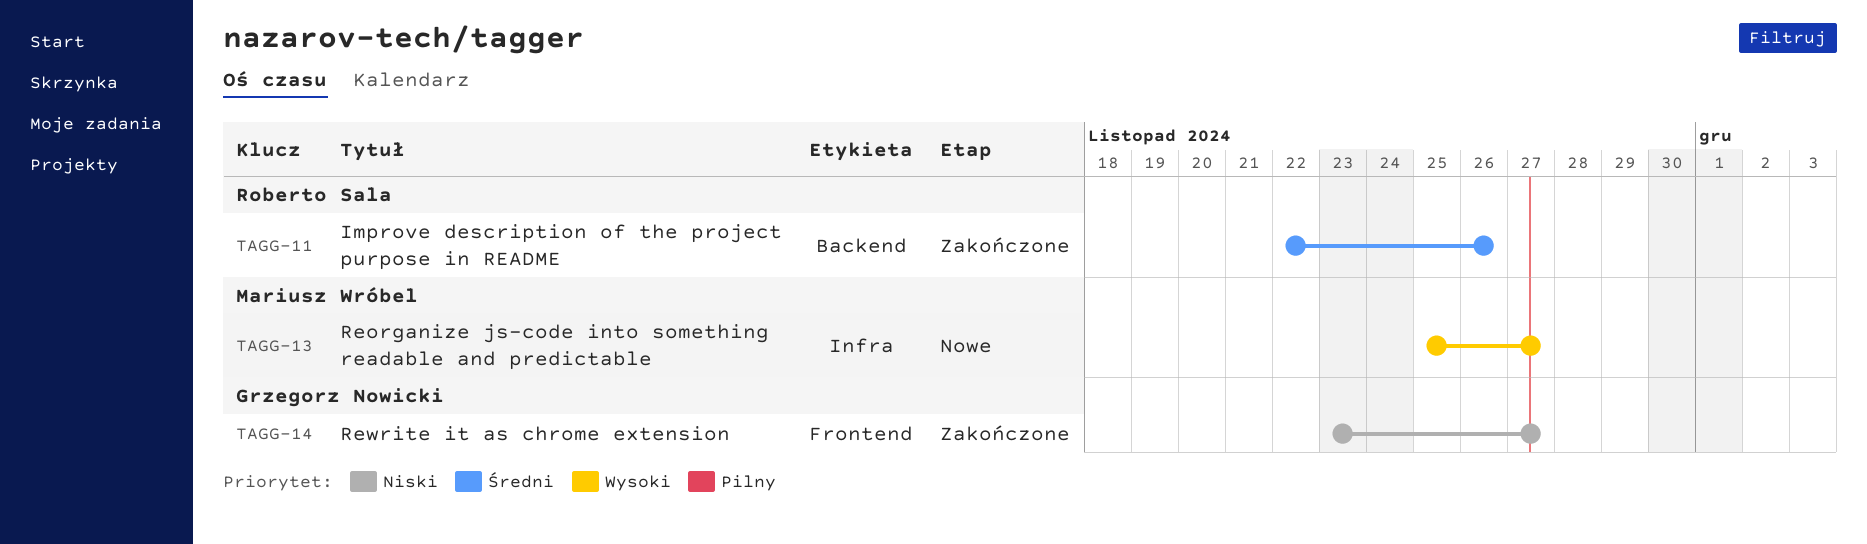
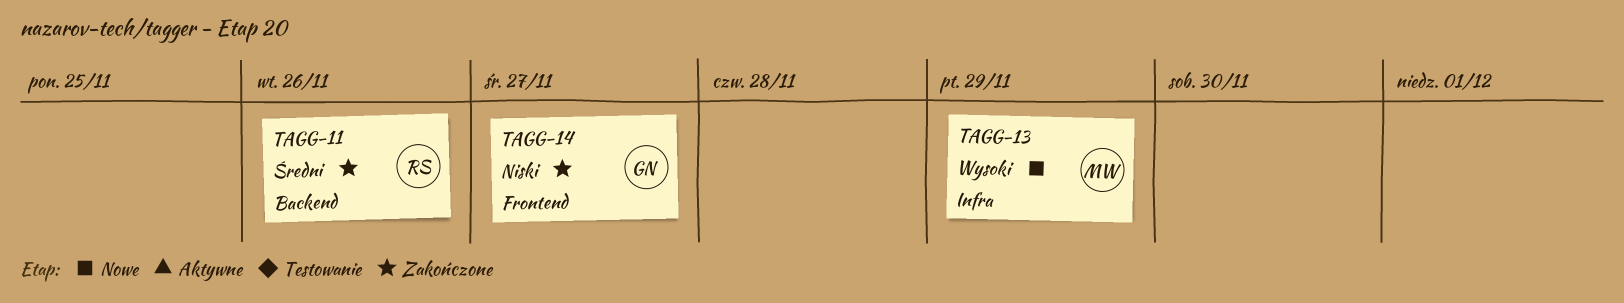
TAGG-13, due: Nov 27 -> Nov 29

